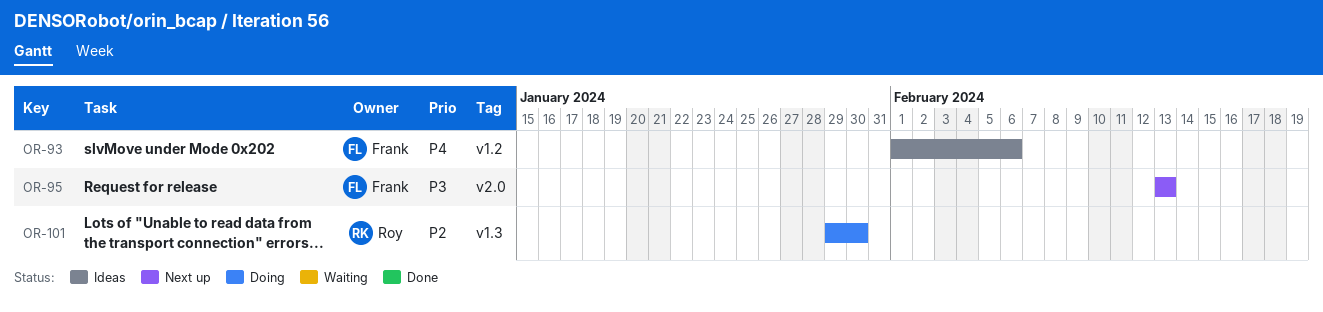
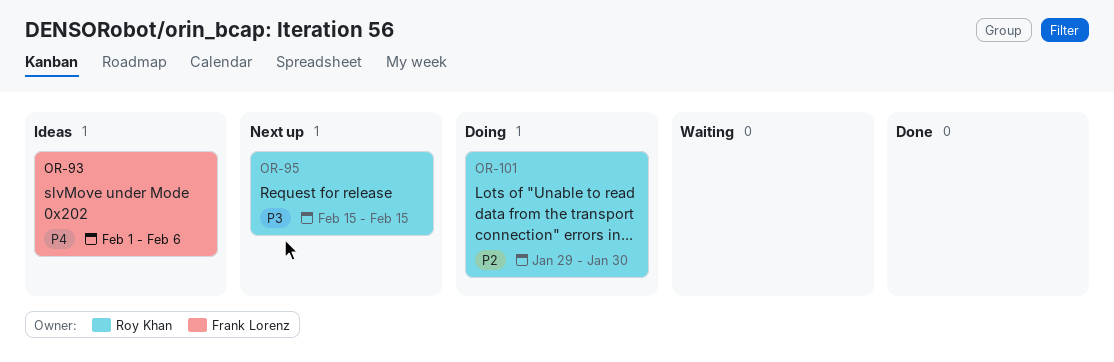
OR-95, owner: Frank Lorenz -> Roy Khan
OR-95, start: Feb 13 -> Feb 15
OR-95, due: Feb 13 -> Feb 15

